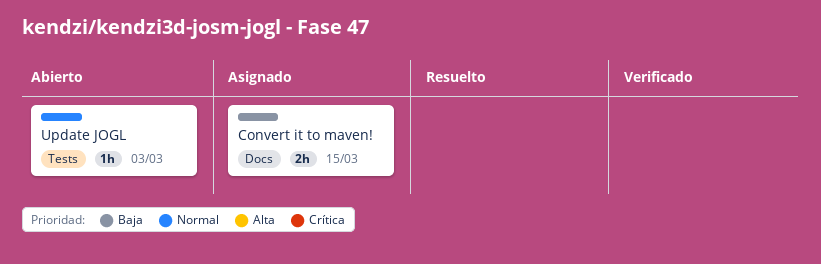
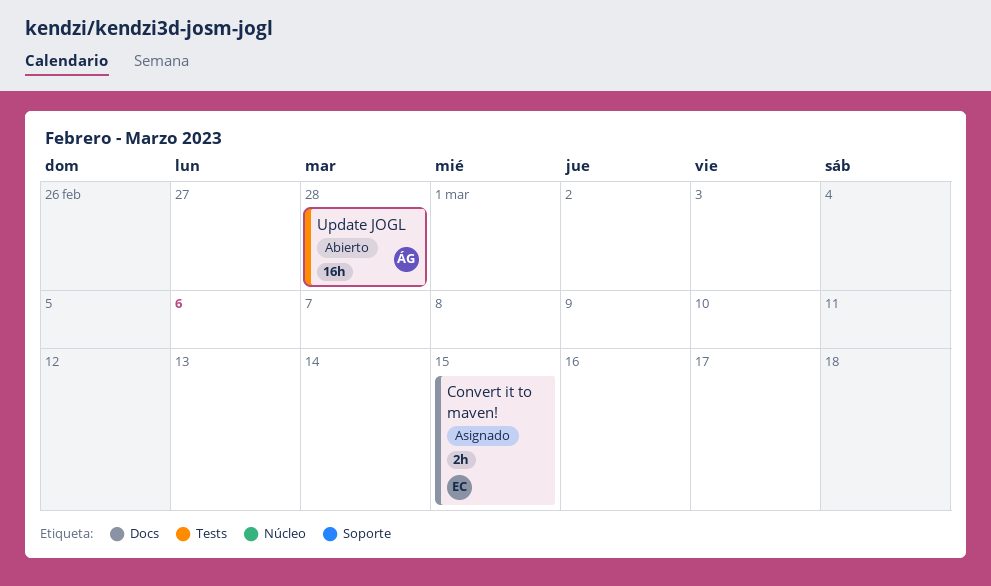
Update JOGL, estimate: 1h -> 16h
Update JOGL, due: Mar 3 -> Feb 28

